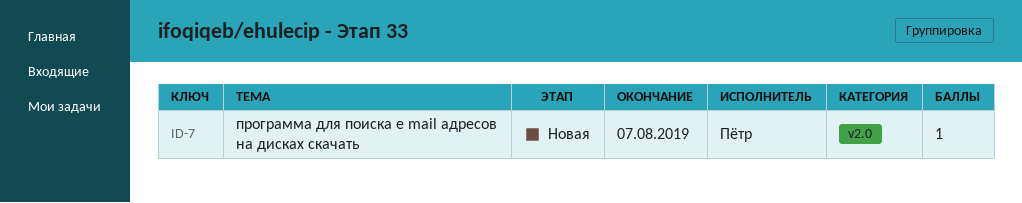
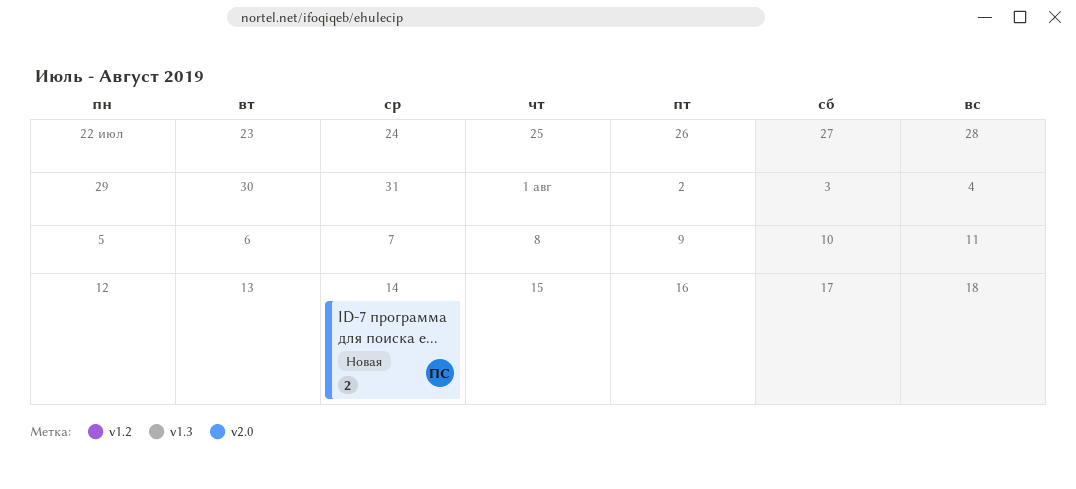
ID-7, estimate: 1 -> 2
ID-7, due: Aug 7 -> Aug 14

